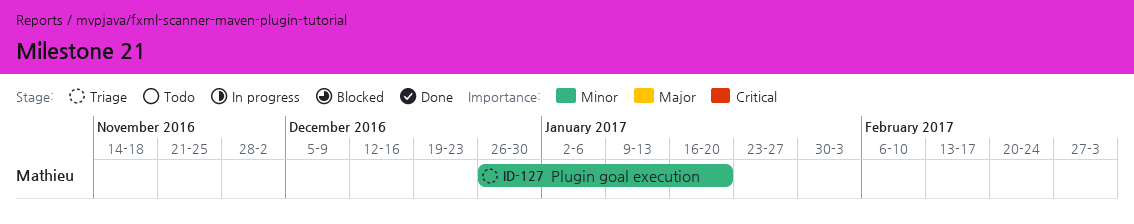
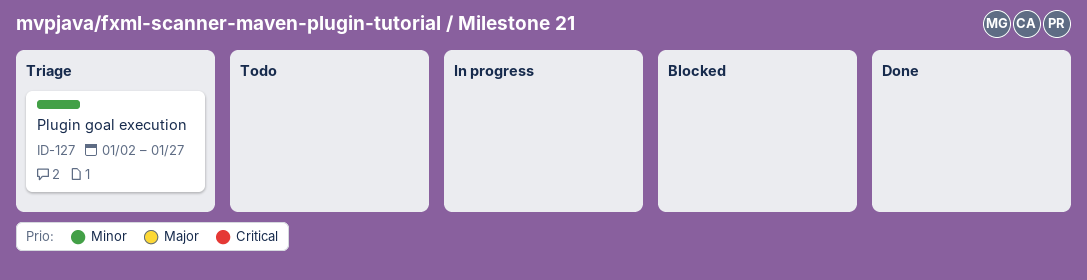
ID-127, start: Dec 26 -> Jan 2
ID-127, due: Jan 20 -> Jan 27

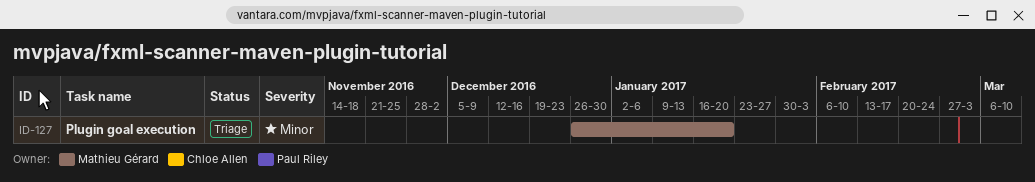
ID-127, start: Jan 2 -> Dec 26
ID-127, due: Jan 27 -> Jan 20

